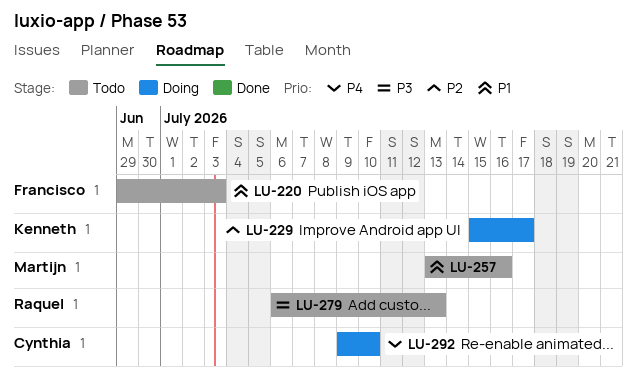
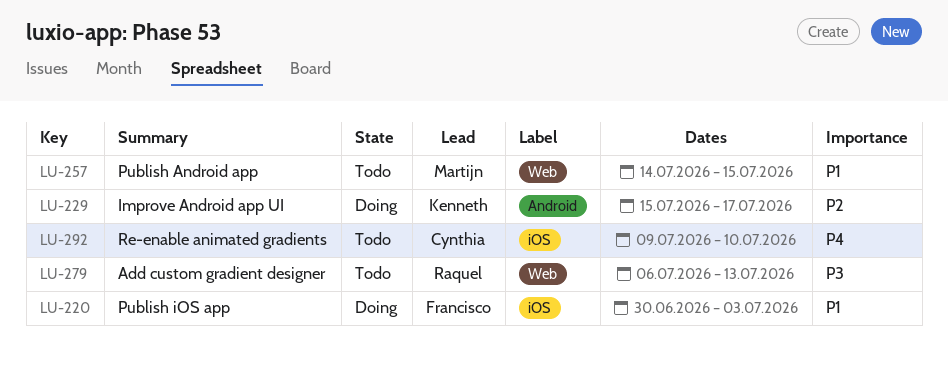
LU-220, status: Todo -> Doing
LU-220, start: Jun 29 -> Jun 30
LU-257, start: Jul 13 -> Jul 14
LU-257, due: Jul 16 -> Jul 15
LU-292, status: Doing -> Todo

